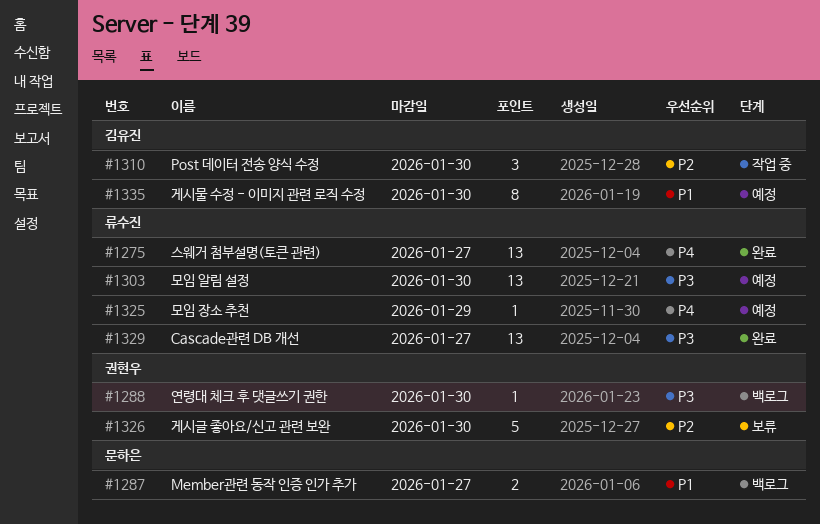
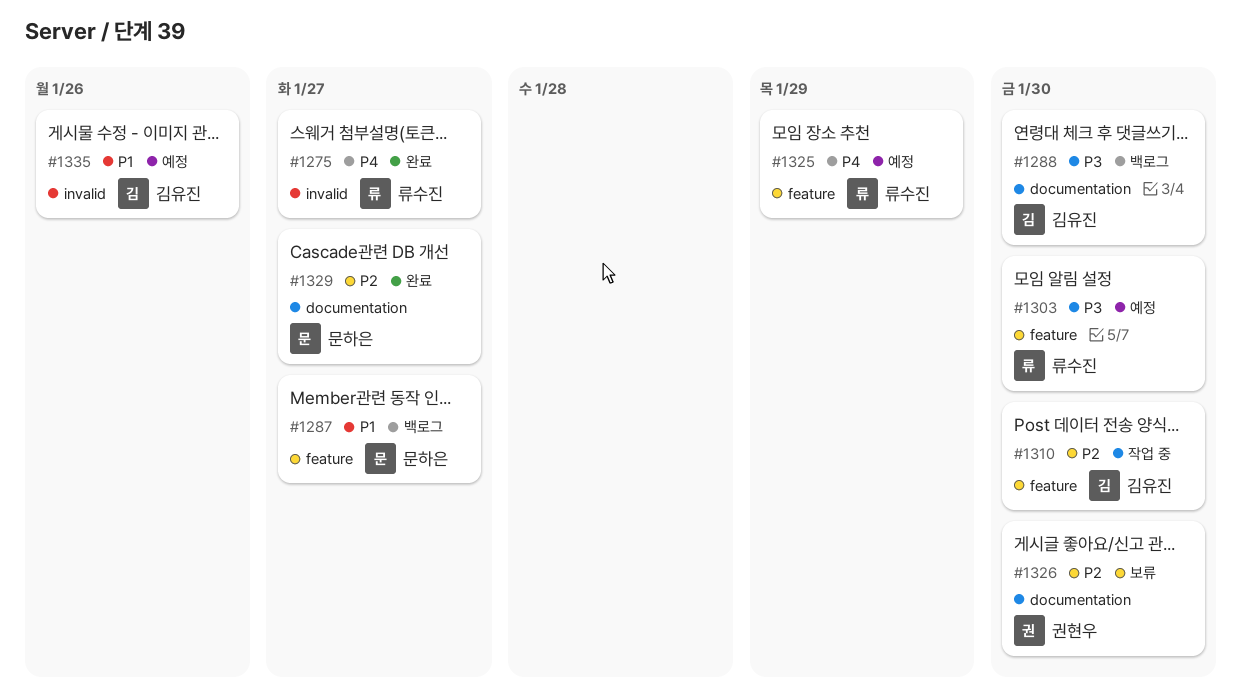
#1288, owner: 권현우 -> 김유진
#1329, owner: 류수진 -> 문하은
#1329, priority: P3 -> P2
#1335, due: Jan 30 -> Jan 26

